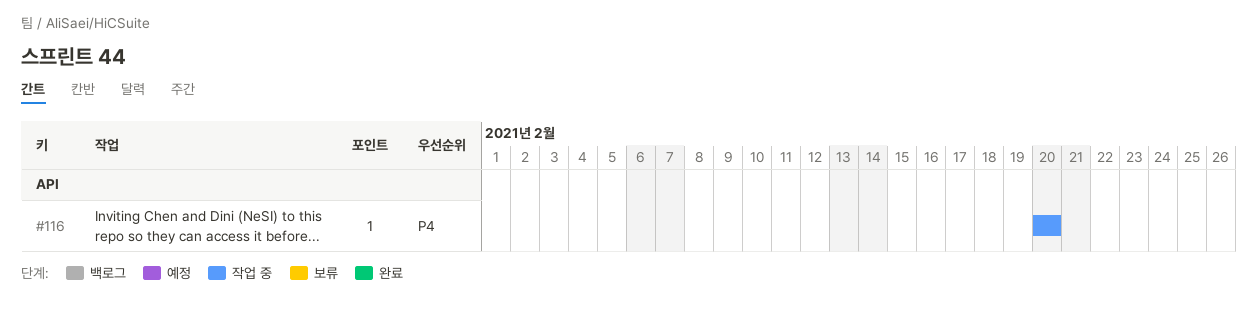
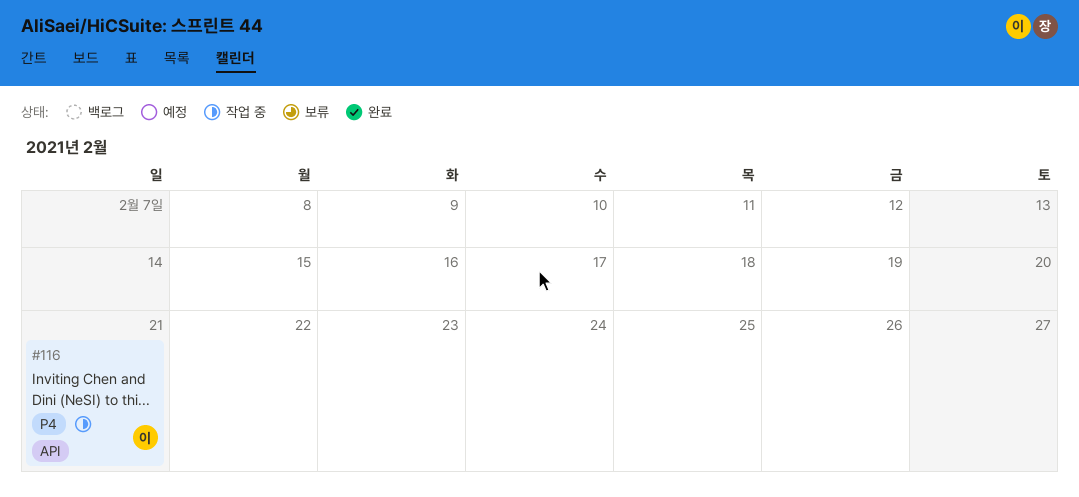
#116, due: Feb 20 -> Feb 21

